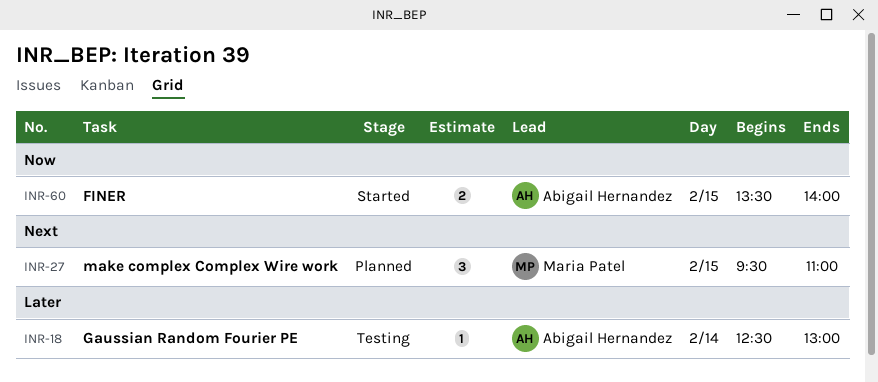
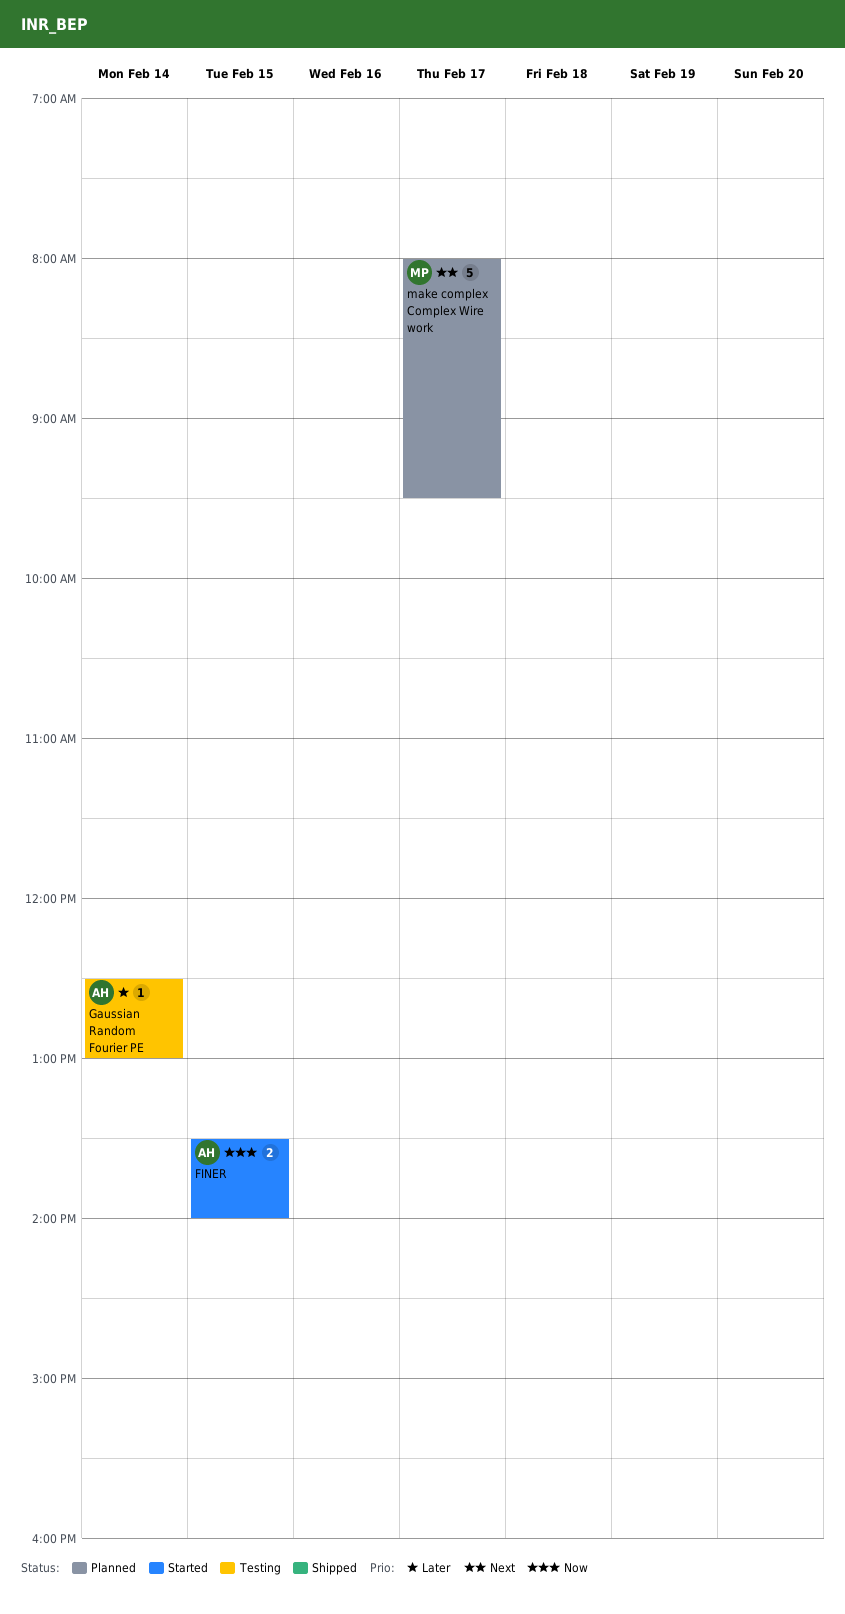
make complex Complex Wire work, estimate: 3 -> 5
make complex Complex Wire work, day: Feb 15 -> Feb 17
make complex Complex Wire work, begins: 09:30 -> 08:00
make complex Complex Wire work, ends: 11:00 -> 09:30

